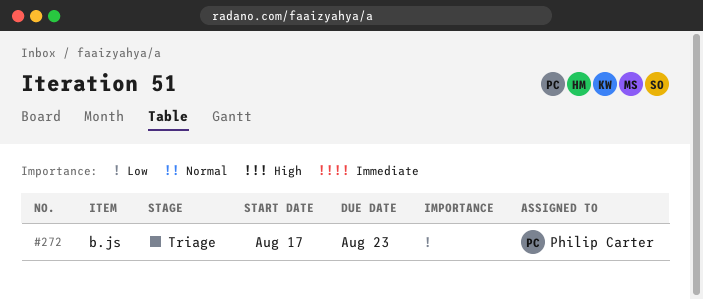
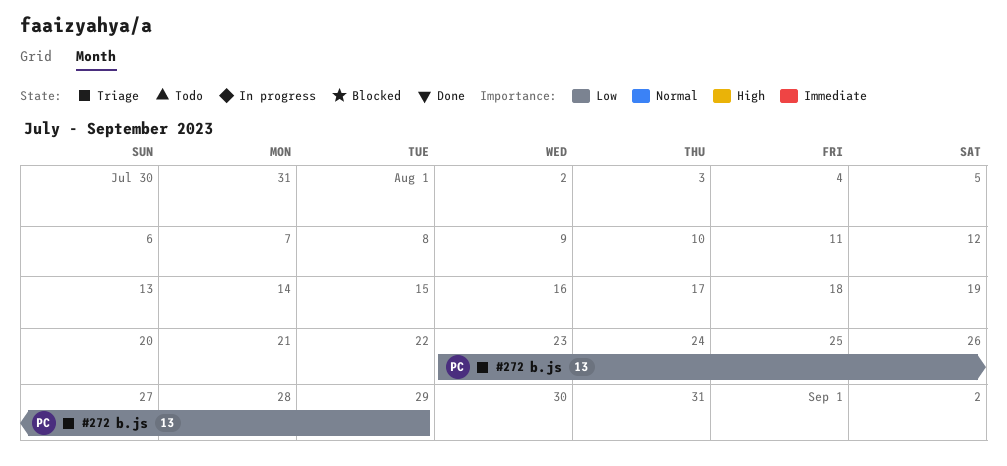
#272, start: Aug 17 -> Aug 23
#272, due: Aug 23 -> Aug 29

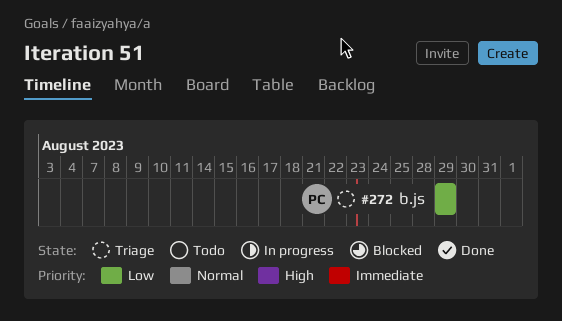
#272, start: Aug 23 -> Aug 29

